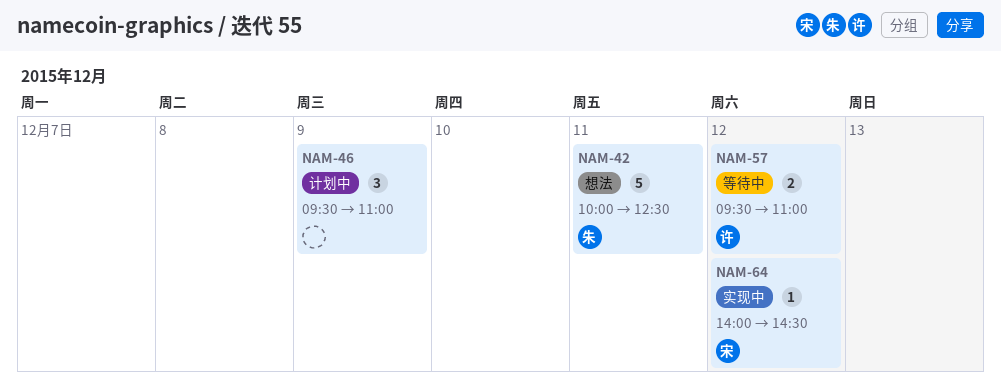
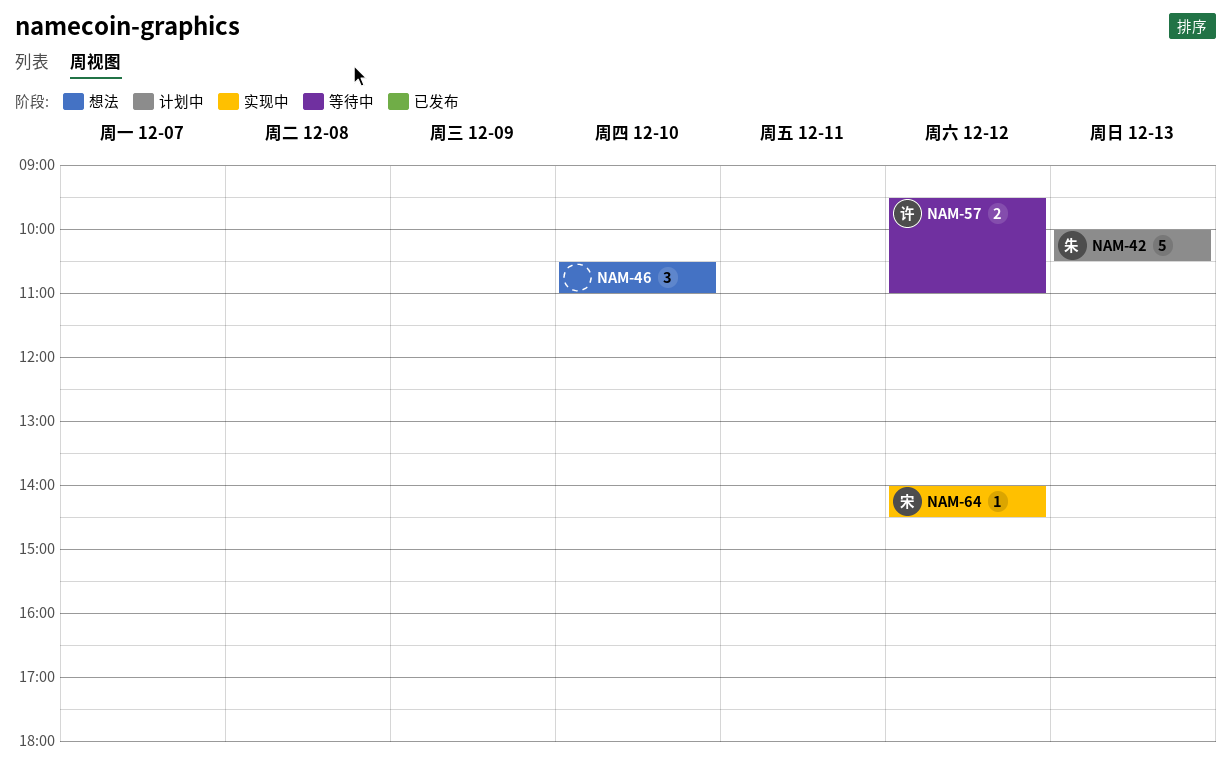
NAM-42, status: 想法 -> 计划中
NAM-42, day: Dec 11 -> Dec 13
NAM-42, ends: 12:30 -> 10:30
NAM-46, status: 计划中 -> 想法
NAM-46, day: Dec 9 -> Dec 10
NAM-46, begins: 09:30 -> 10:30

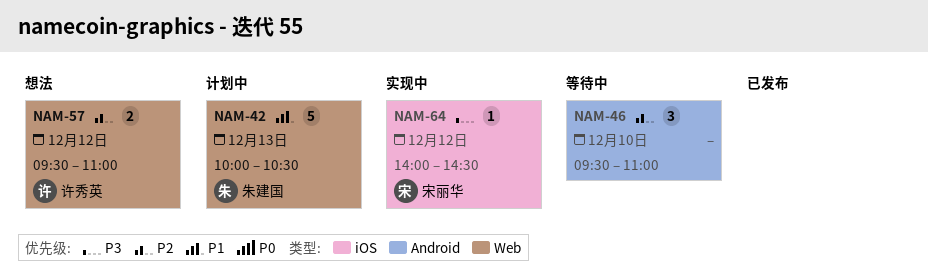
NAM-46, status: 想法 -> 等待中
NAM-46, begins: 10:30 -> 09:30
NAM-57, status: 等待中 -> 想法

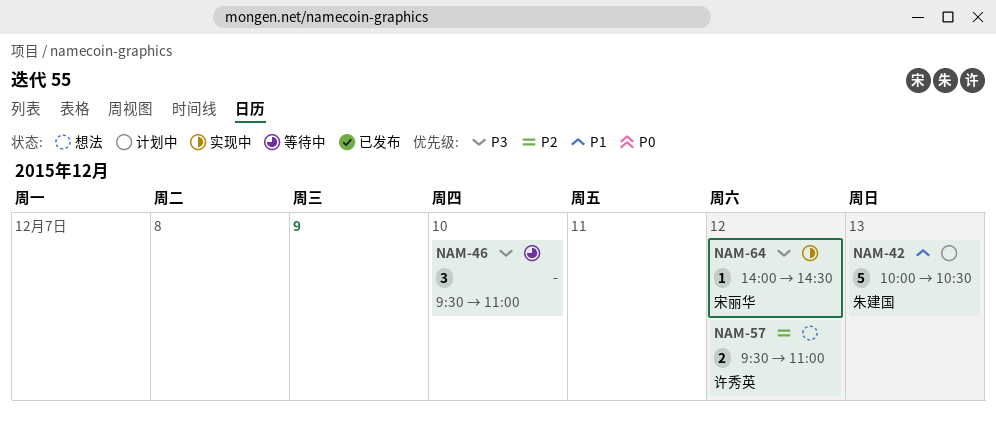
NAM-46, priority: P2 -> P3

